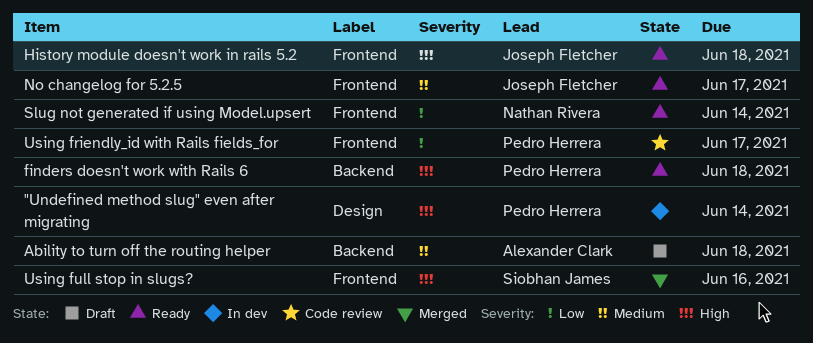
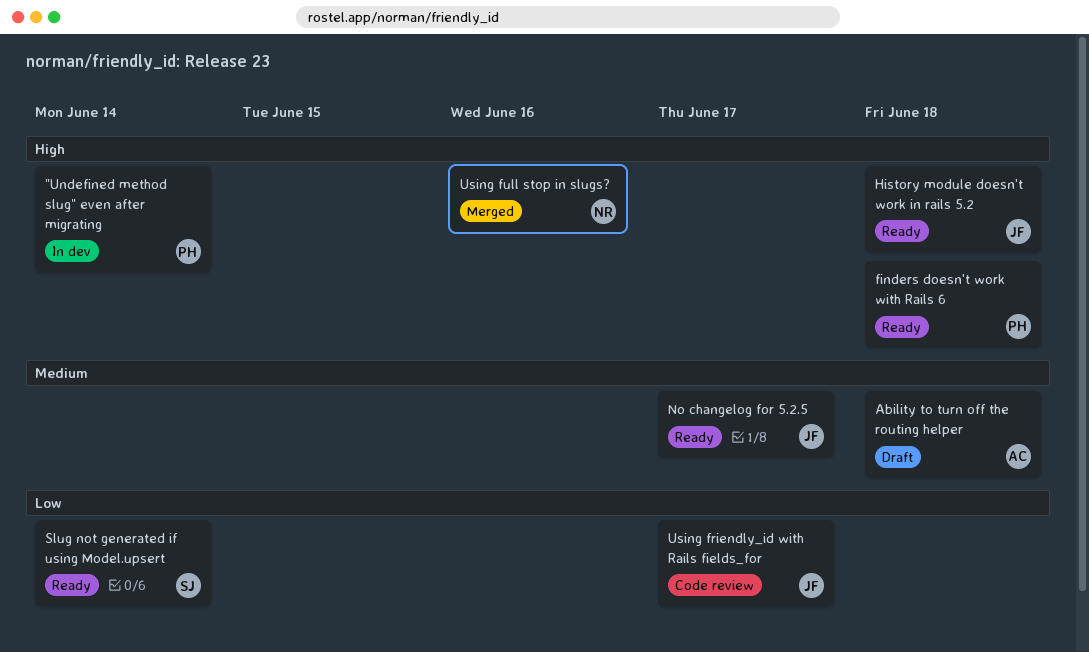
Slug not generated if using Model.upsert, owner: Nathan Rivera -> Siobhan James
Using friendly_id with Rails fields_for, owner: Pedro Herrera -> Joseph Fletcher
Using full stop in slugs?, owner: Siobhan James -> Nathan Rivera

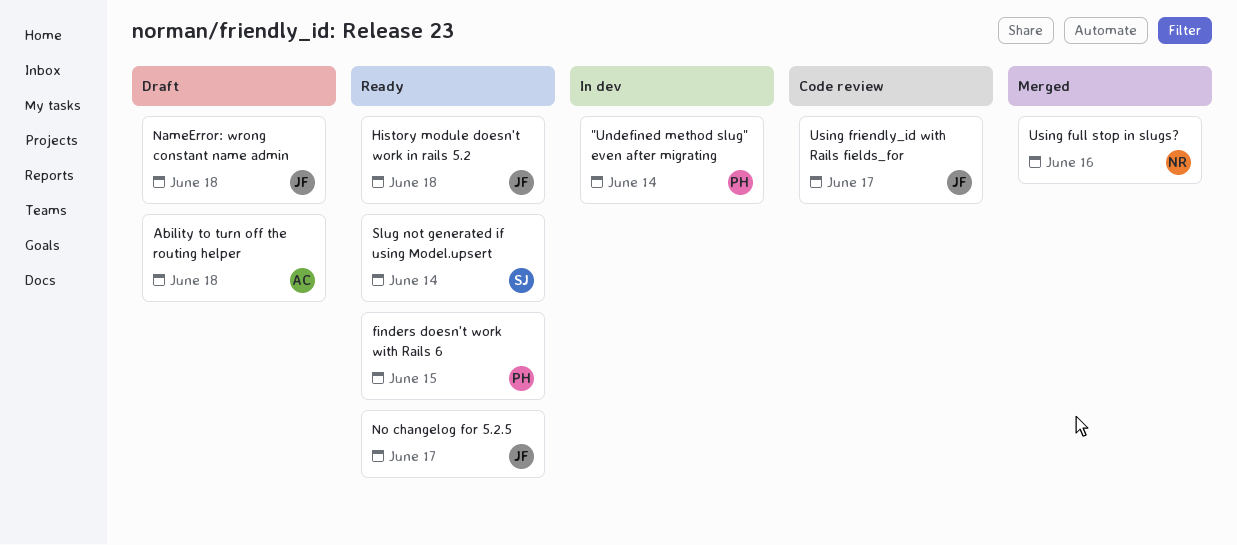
finders doesn't work with Rails 6, due: Jun 18 -> Jun 15
NameError: wrong constant name admin: none -> present

